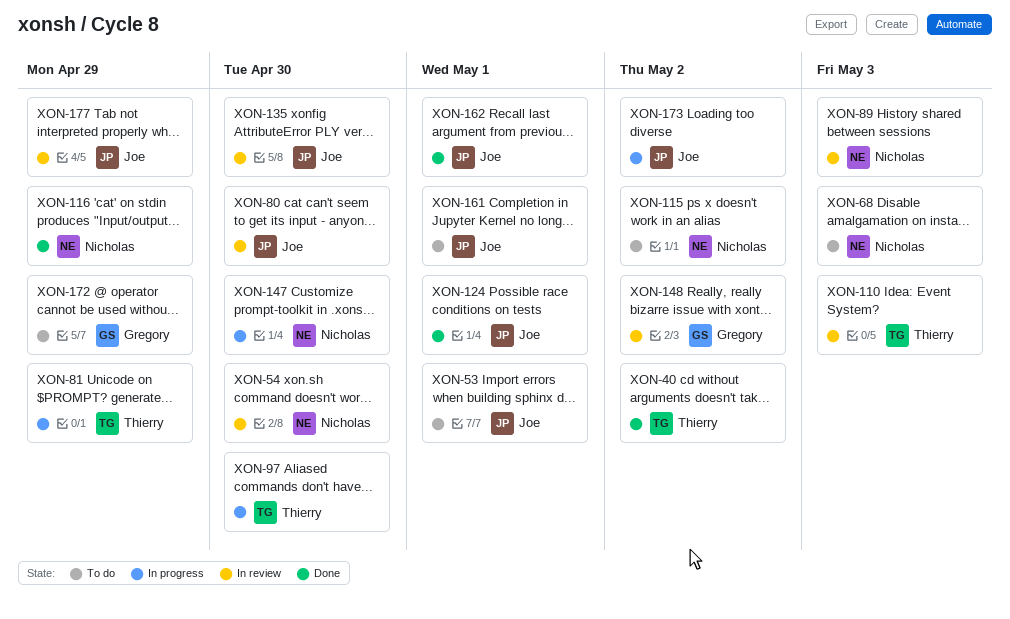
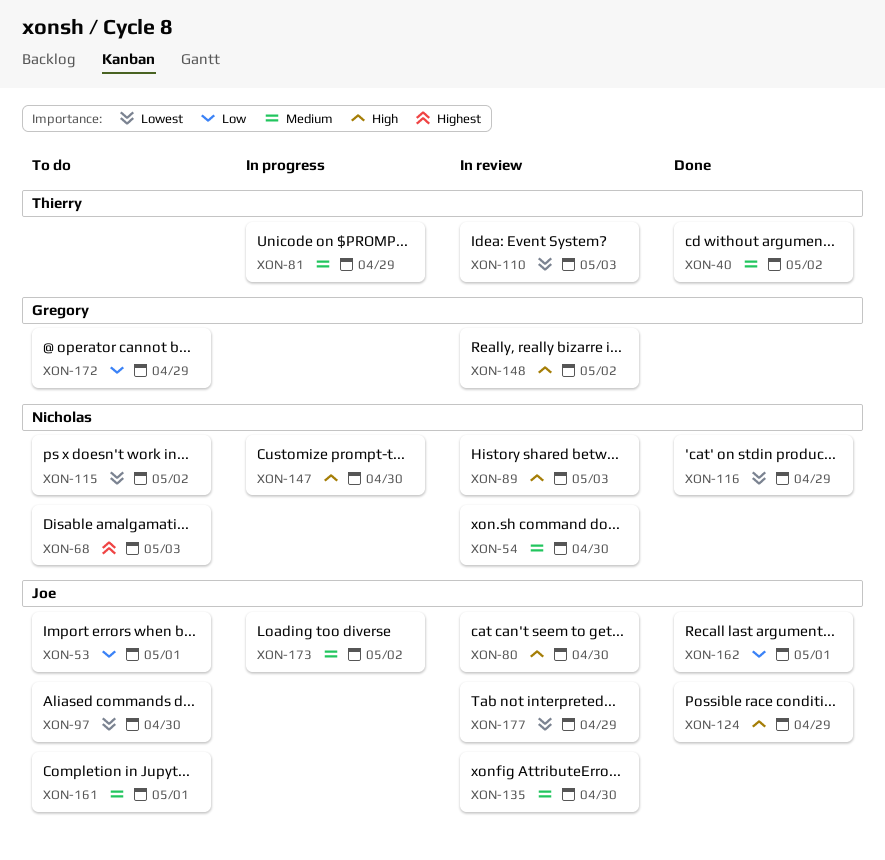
XON-97, status: In progress -> To do
XON-97, owner: Thierry -> Joe
XON-124, due: May 1 -> Apr 29

